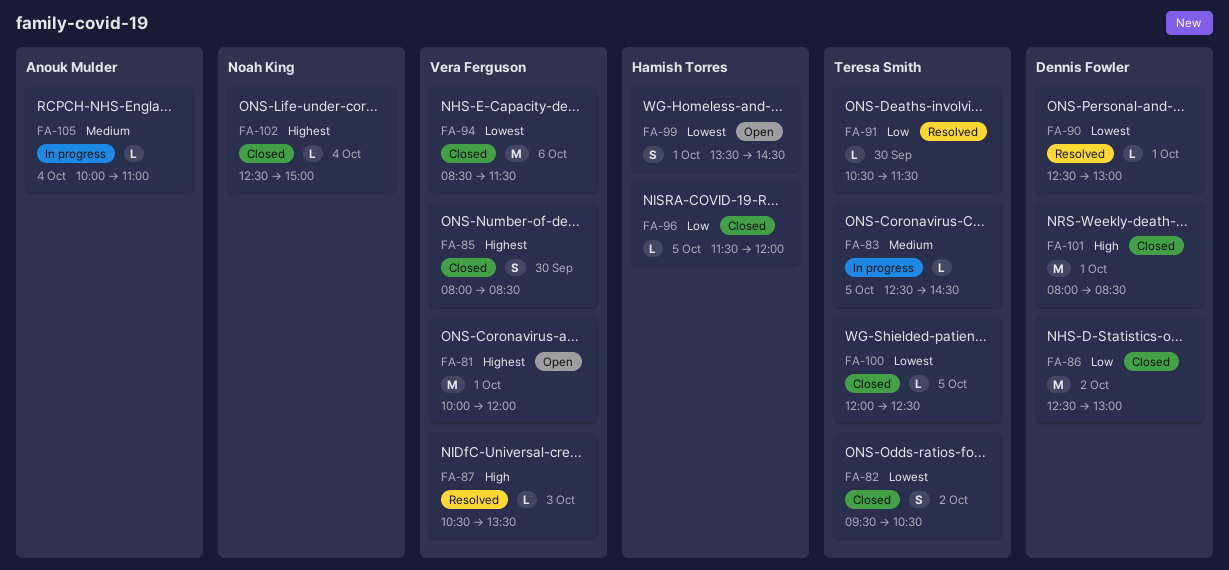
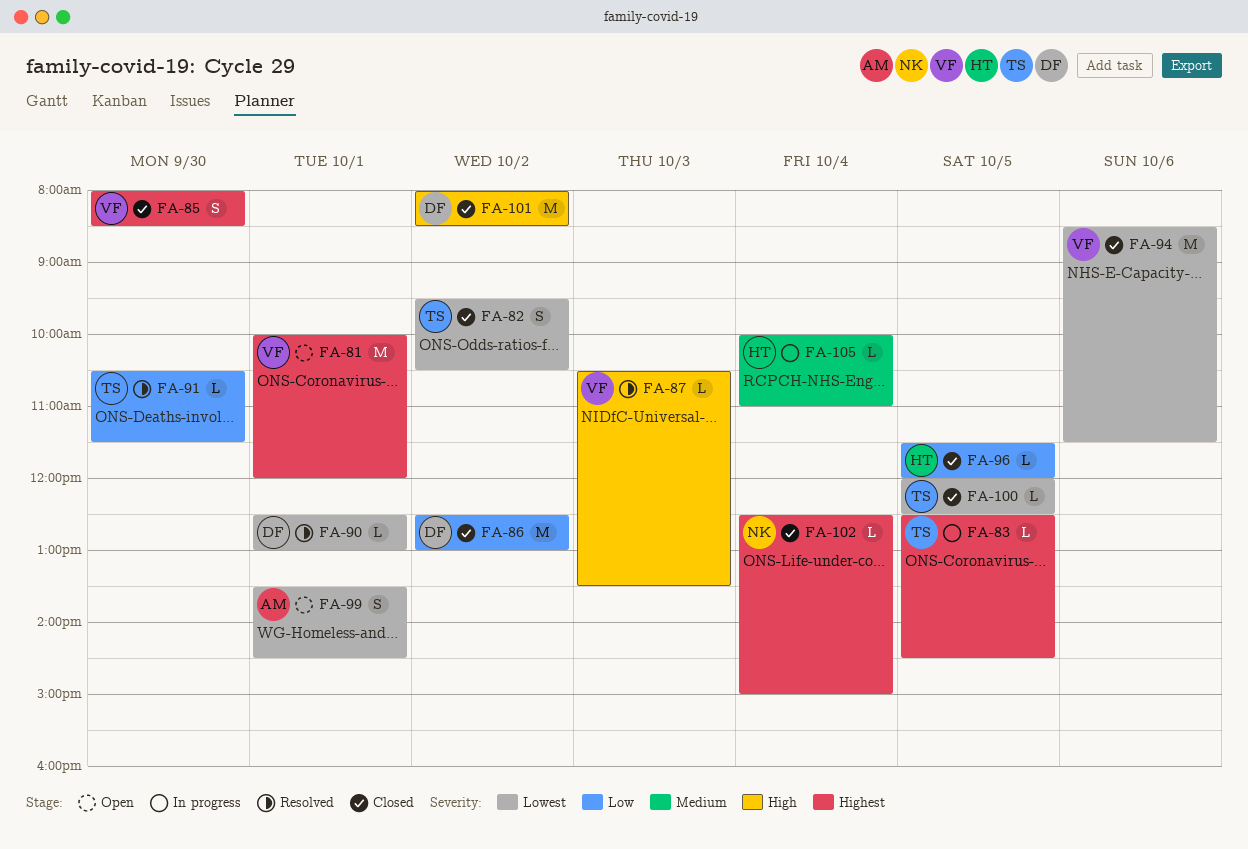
FA-83, priority: Medium -> Highest
FA-99, owner: Hamish Torres -> Anouk Mulder
FA-101, day: Oct 1 -> Oct 2
FA-105, owner: Anouk Mulder -> Hamish Torres

